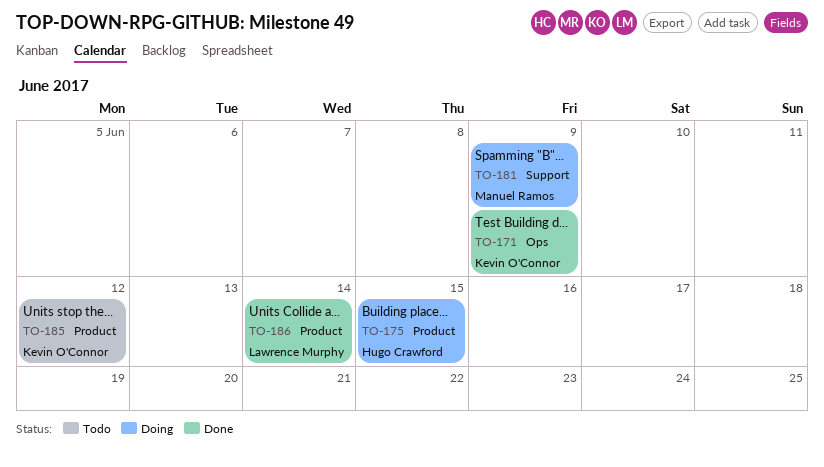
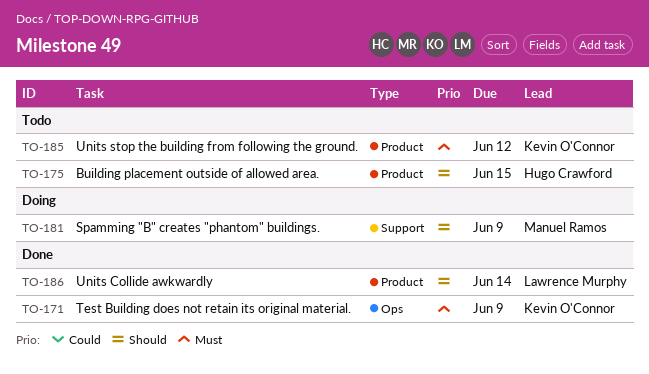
TO-175, status: Doing -> Todo

